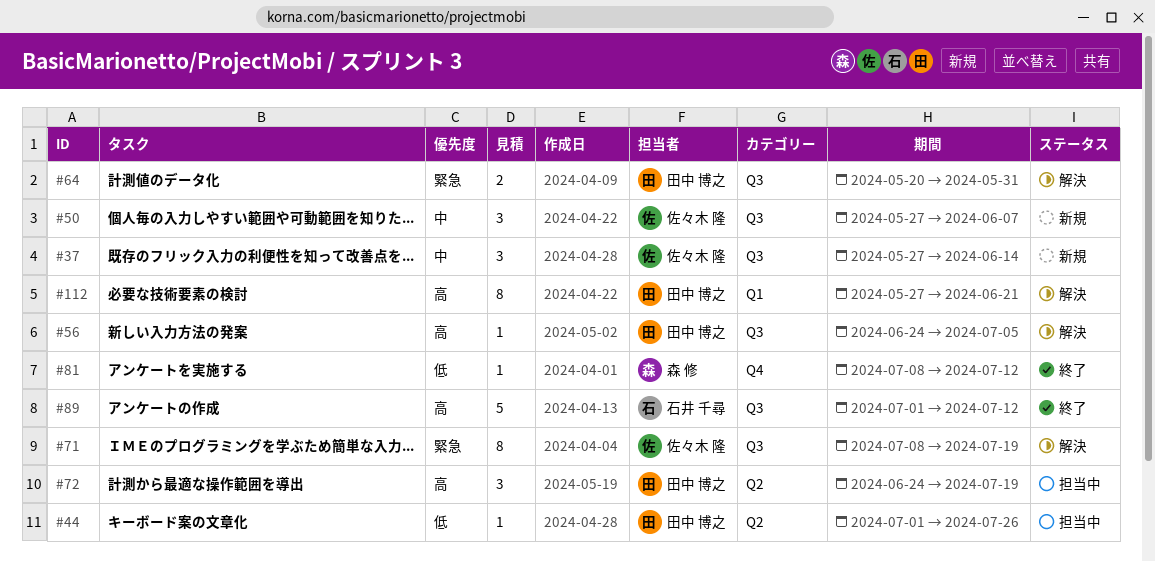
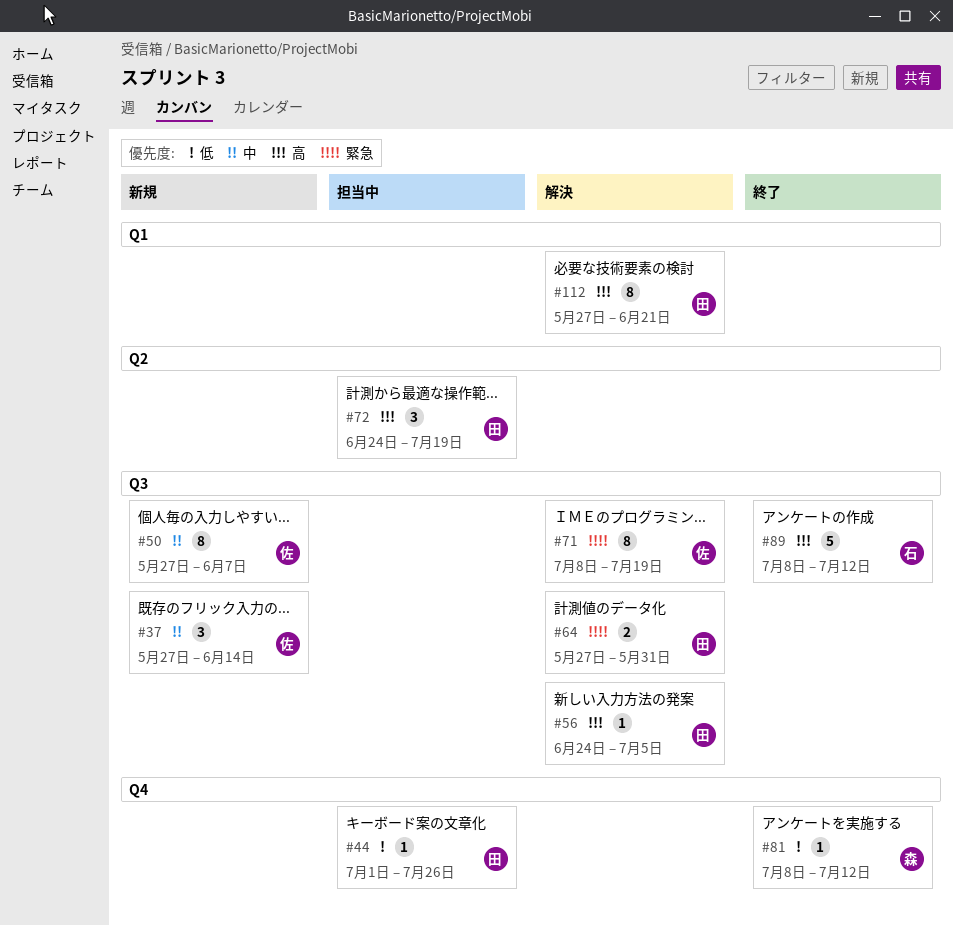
#44, label: Q2 -> Q4
#50, estimate: 3 -> 8
#64, start: May 20 -> May 27
#89, start: Jul 1 -> Jul 8

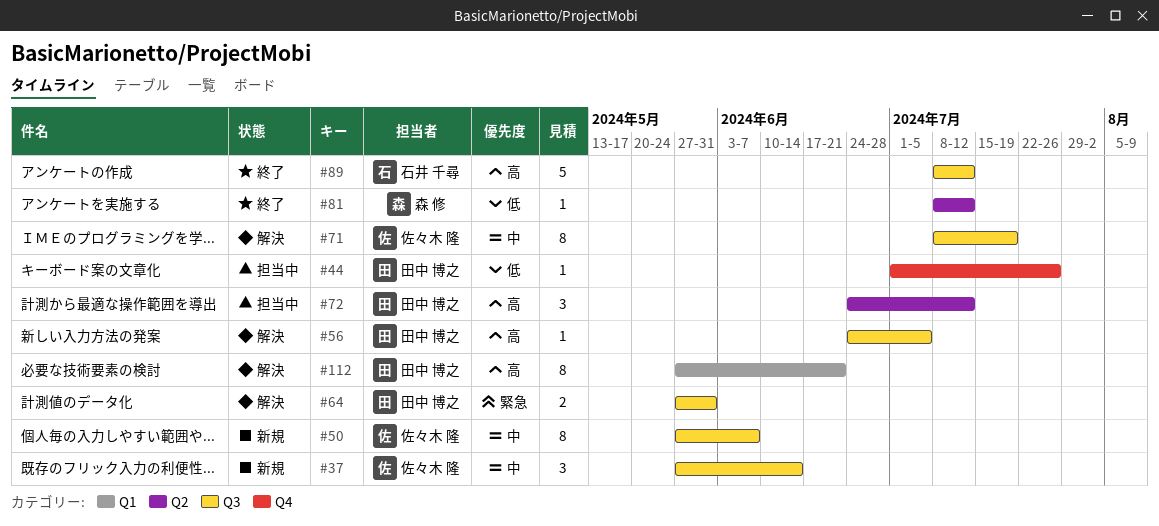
#71, priority: 緊急 -> 中
#72, due: Jul 19 -> Jul 12
#81, label: Q4 -> Q2

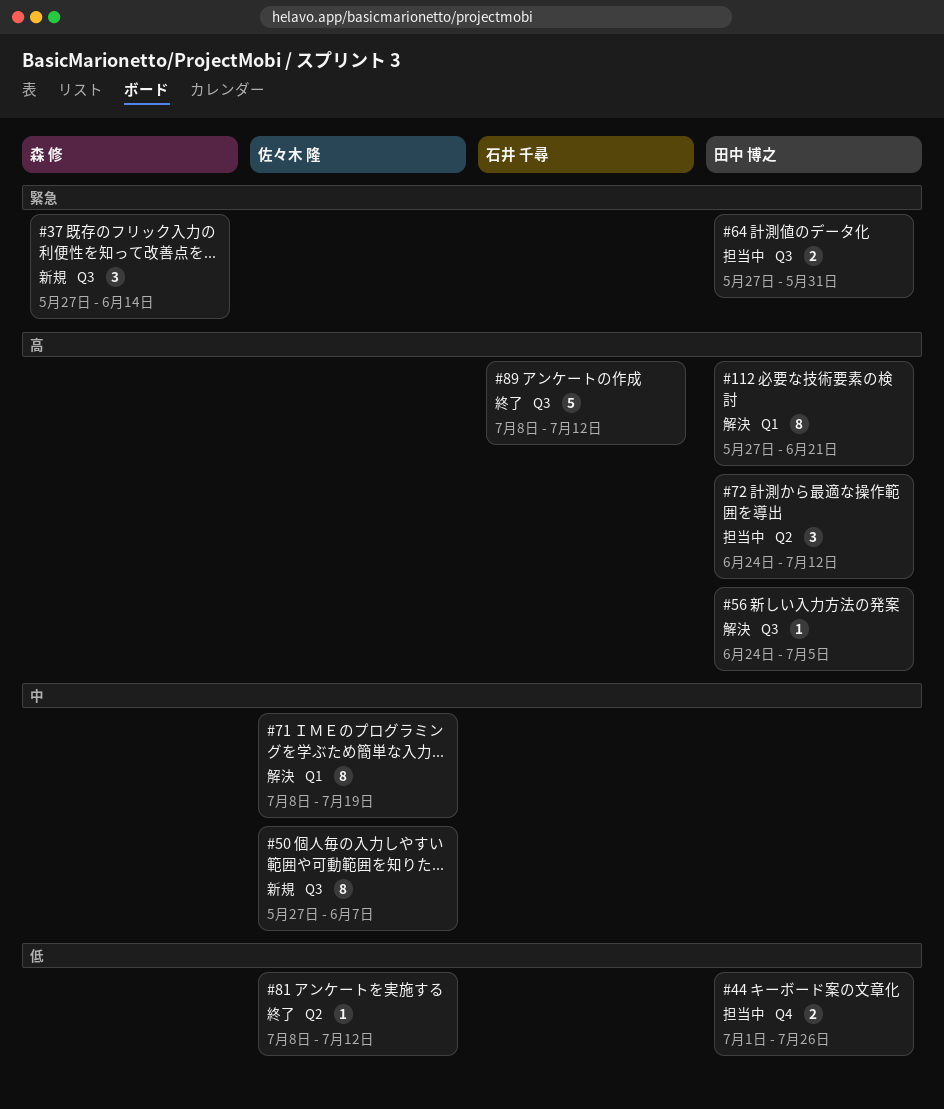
#37, owner: 佐々木 隆 -> 森 修
#37, priority: 中 -> 緊急
#44, estimate: 1 -> 2
#64, status: 解決 -> 担当中
#71, label: Q3 -> Q1
#81, owner: 森 修 -> 佐々木 隆

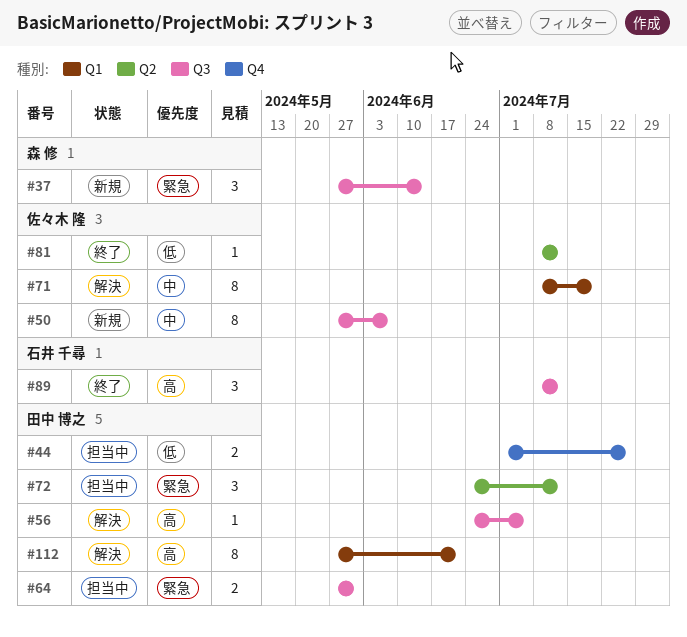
#72, priority: 高 -> 緊急
#89, estimate: 5 -> 3

